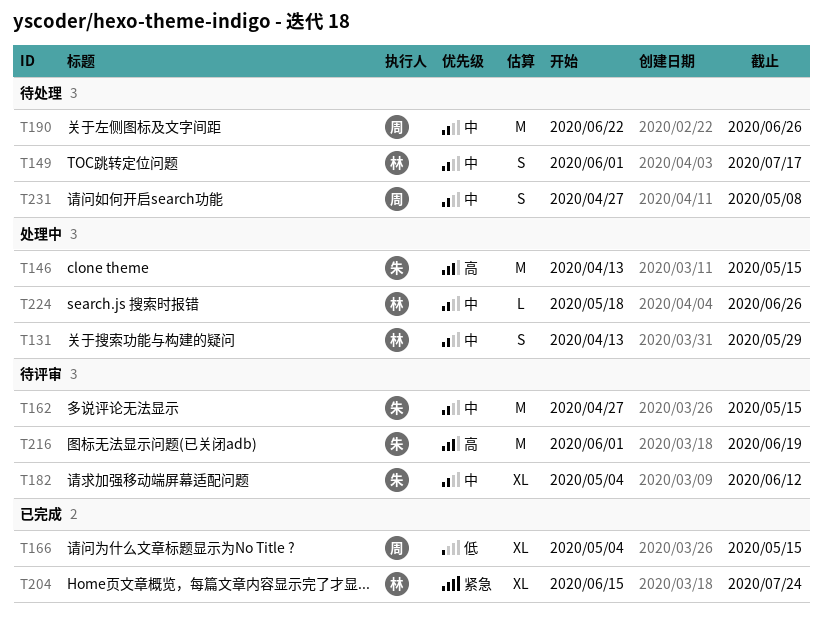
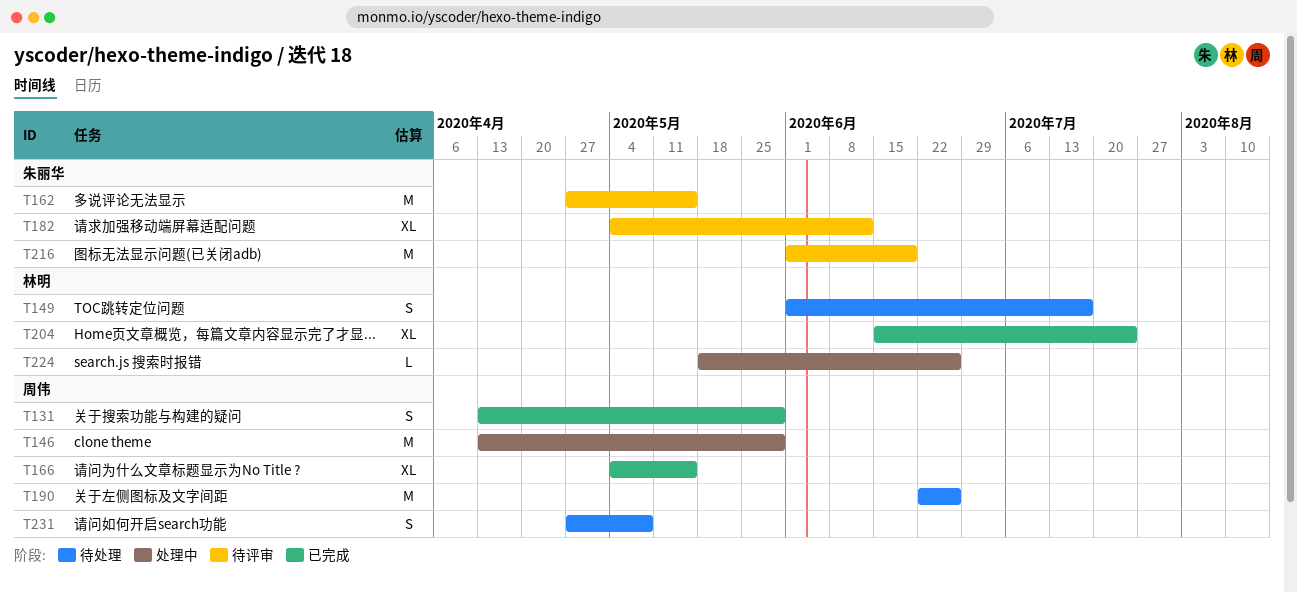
T131, status: 处理中 -> 已完成
T131, owner: 林明 -> 周伟
T146, owner: 朱丽华 -> 周伟
T146, due: May 15 -> May 29

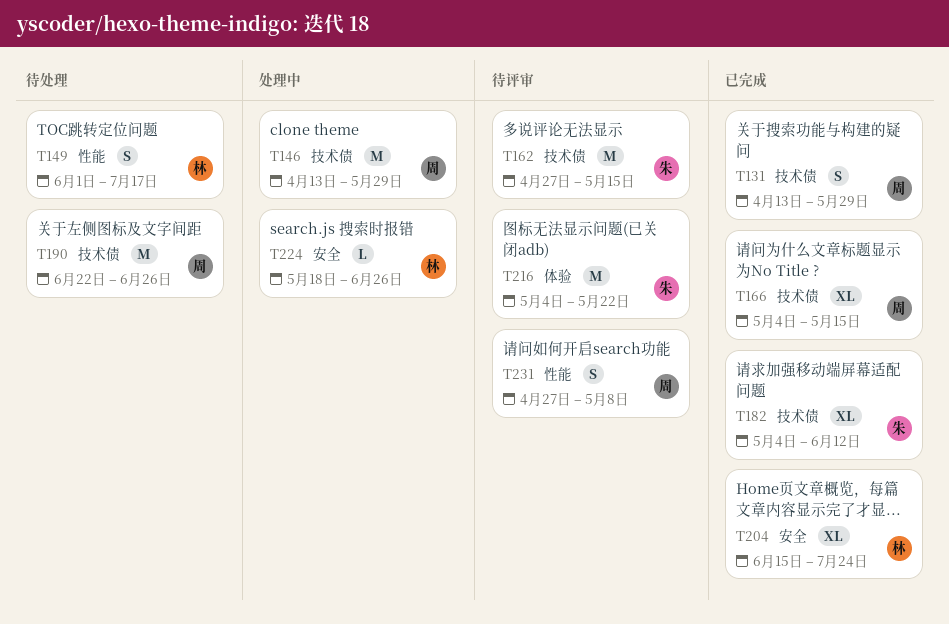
T182, status: 待评审 -> 已完成
T216, start: Jun 1 -> May 4
T216, due: Jun 19 -> May 22
T231, status: 待处理 -> 待评审

